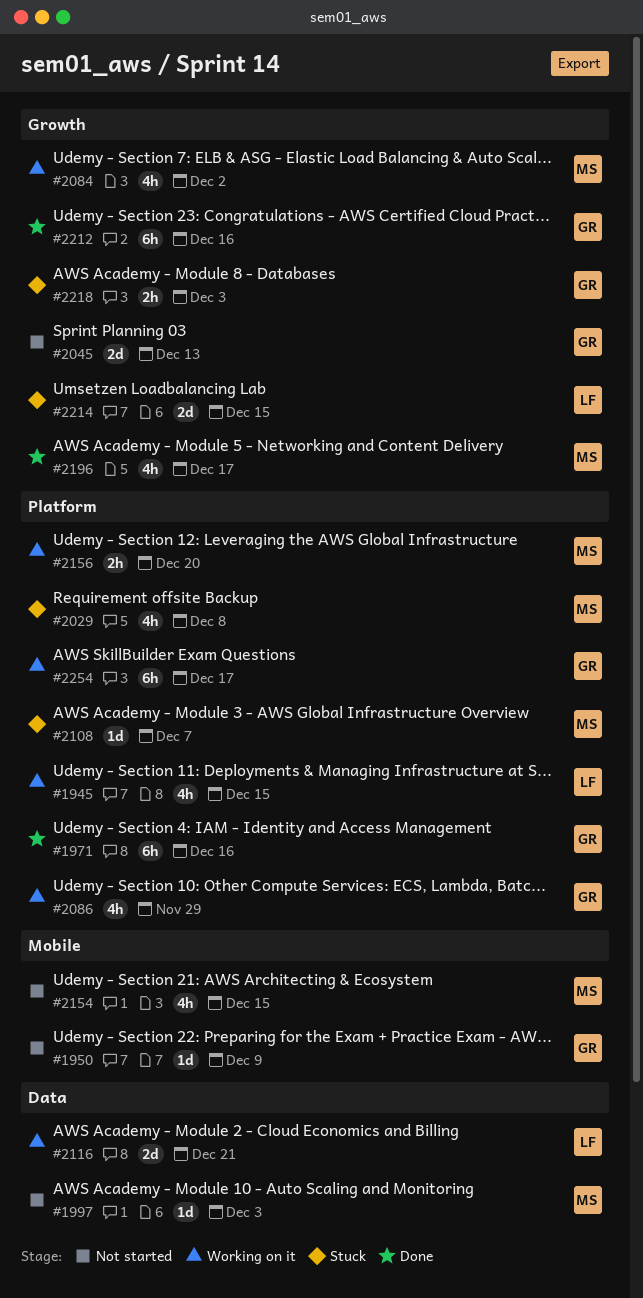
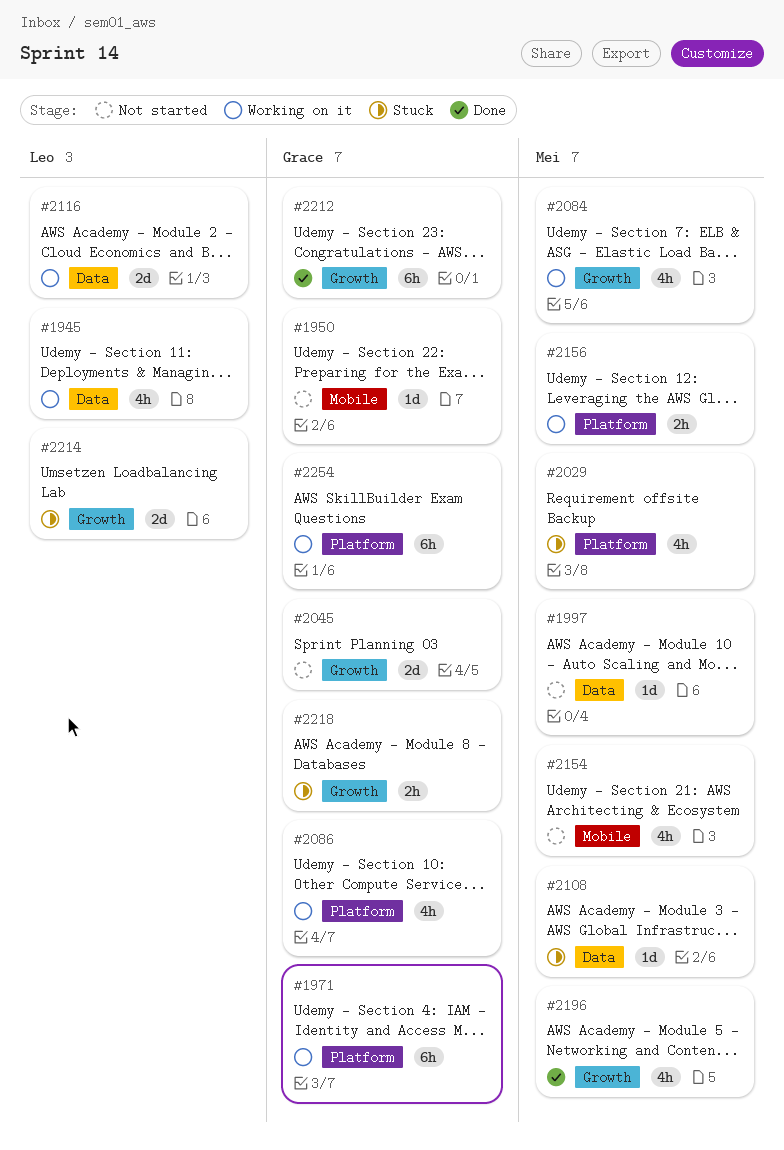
#1945, label: Platform -> Data
#1971, status: Done -> Working on it
#2108, label: Platform -> Data

